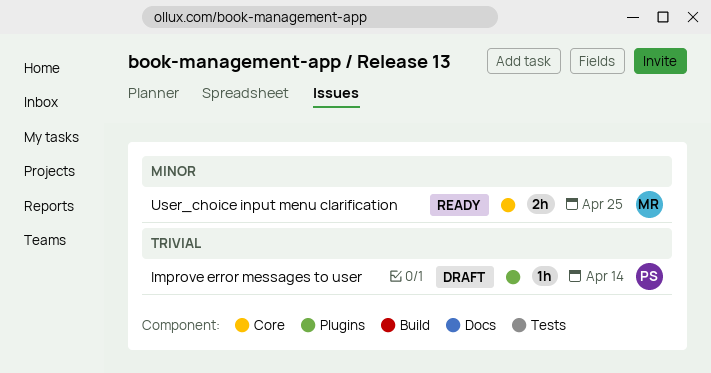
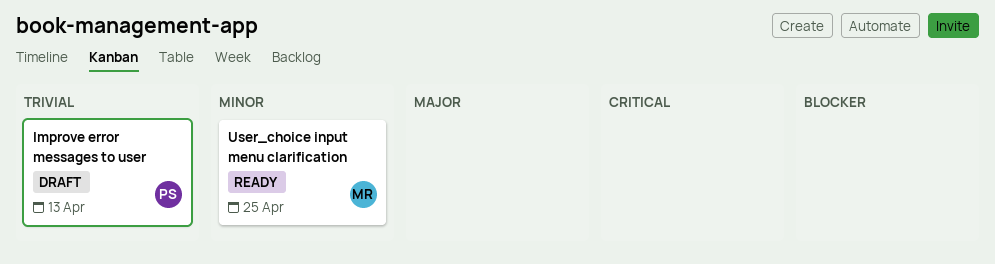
Improve error messages to user, due: Apr 14 -> Apr 13

